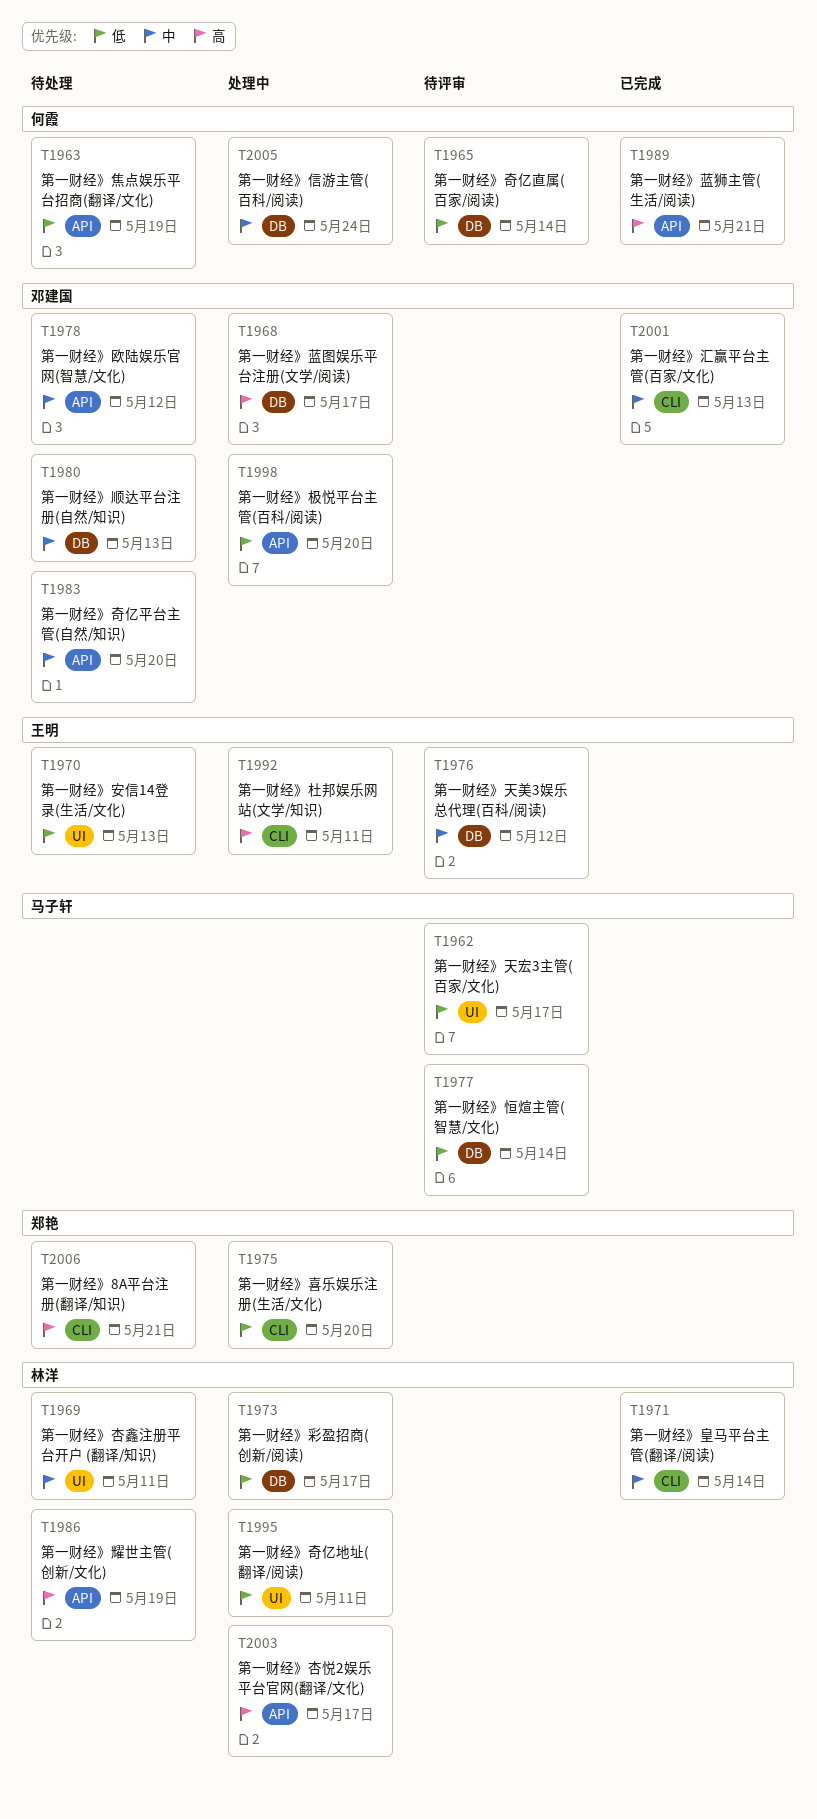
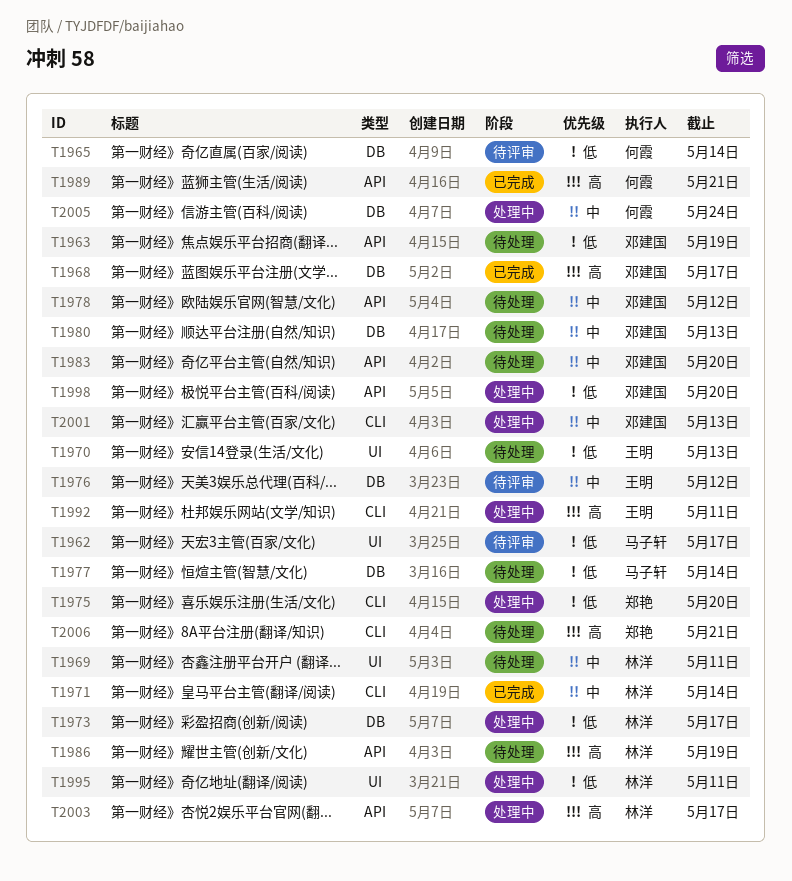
T1963, owner: 何霞 -> 邓建国
T1968, status: 处理中 -> 已完成
T1977, status: 待评审 -> 待处理
T2001, status: 已完成 -> 处理中

